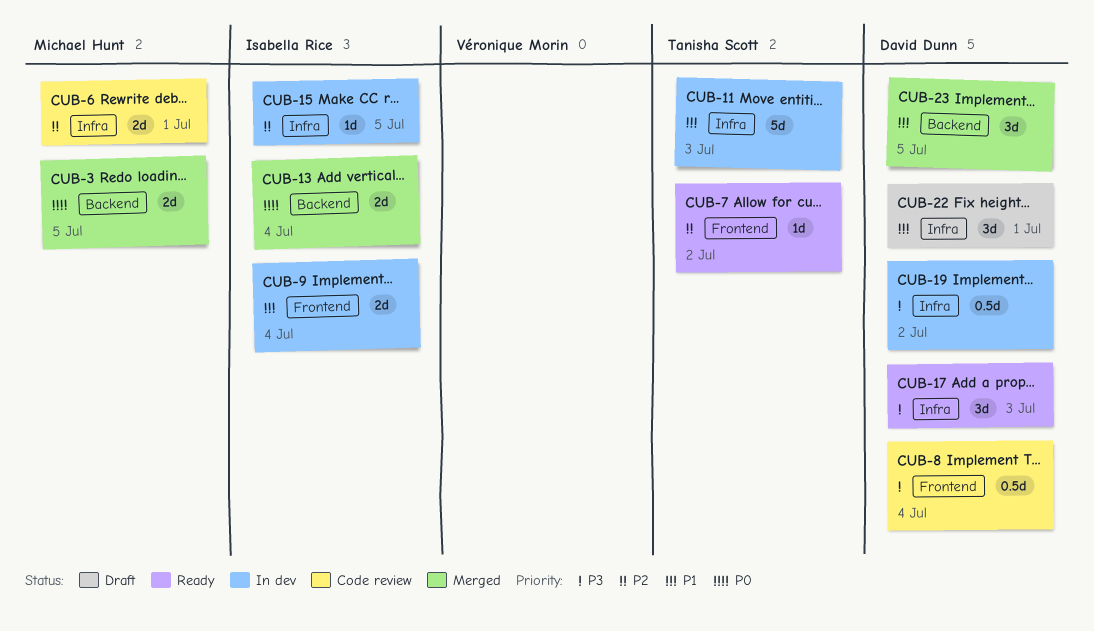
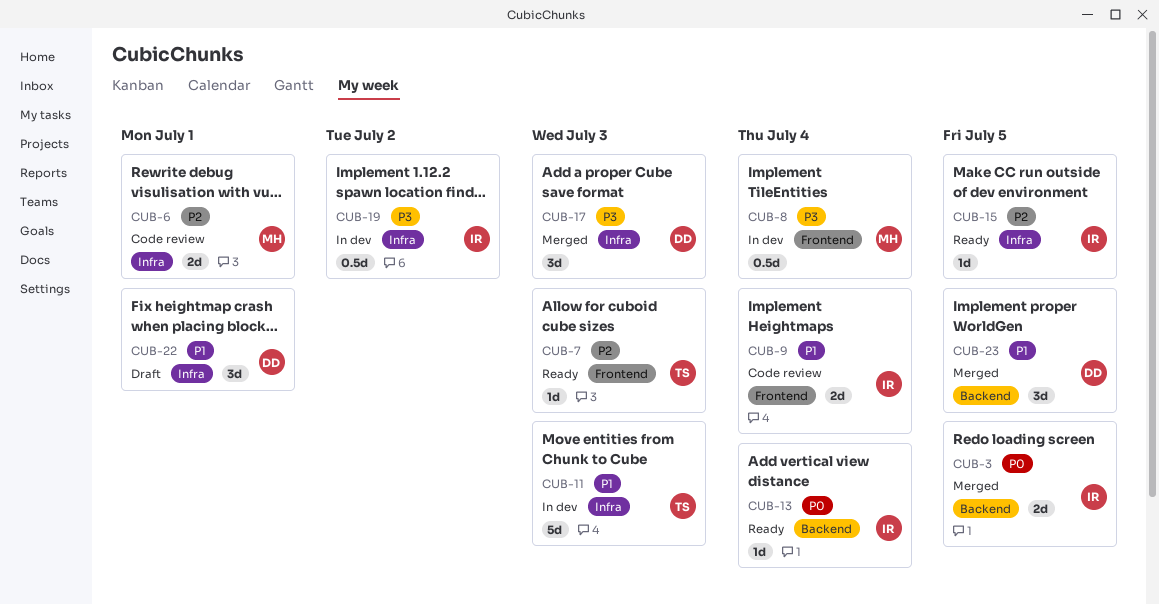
CUB-3, owner: Michael Hunt -> Isabella Rice
CUB-7, due: Jul 2 -> Jul 3
CUB-8, status: Code review -> In dev
CUB-8, owner: David Dunn -> Michael Hunt
CUB-9, status: In dev -> Code review
CUB-13, status: Merged -> Ready
CUB-13, estimate: 2d -> 1d
CUB-15, status: In dev -> Ready
CUB-17, status: Ready -> Merged
CUB-19, owner: David Dunn -> Isabella Rice

